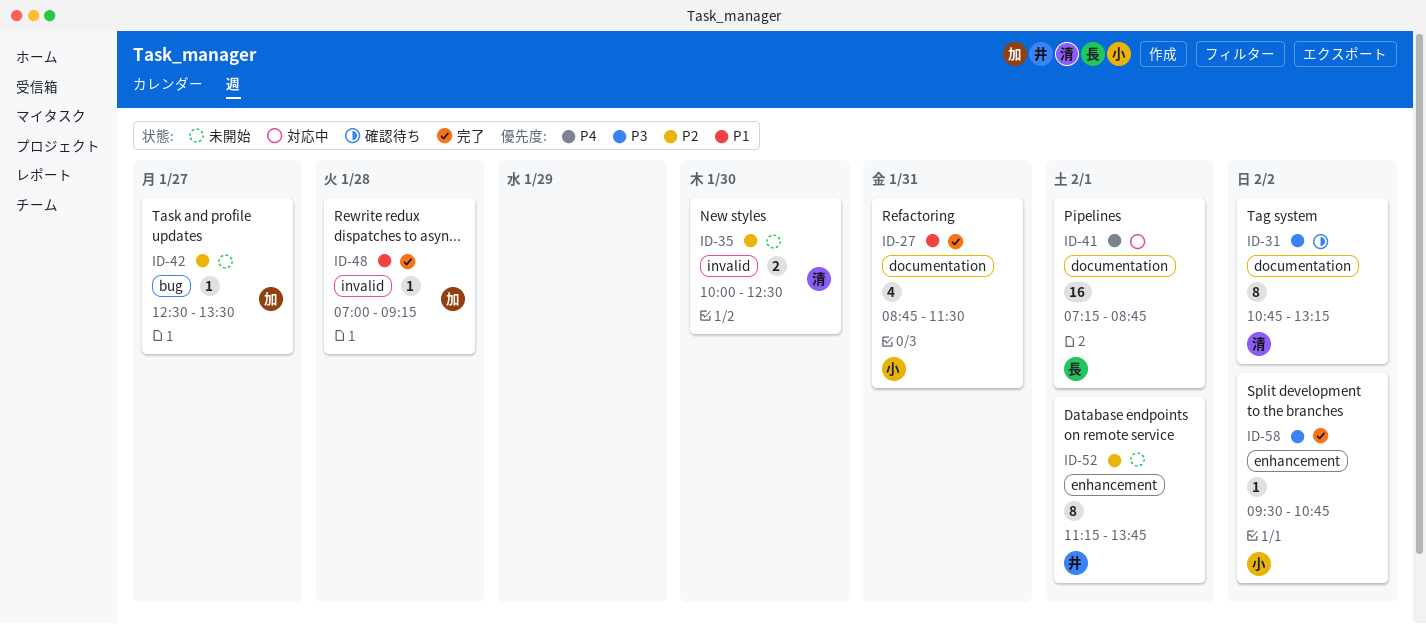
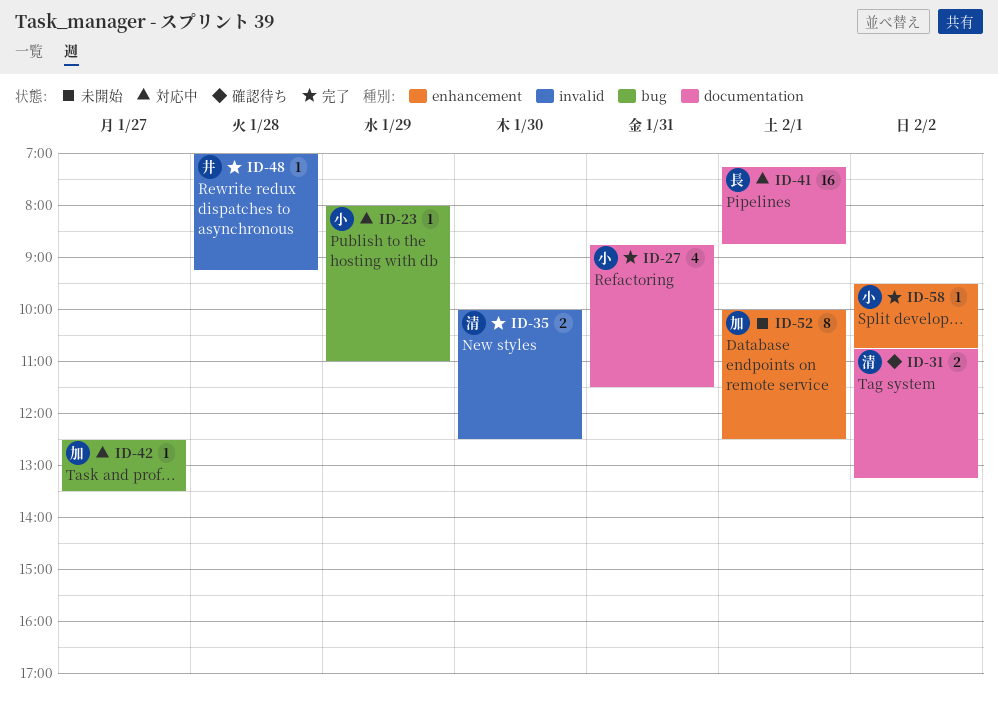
ID-23: none -> present
ID-31, estimate: 8 -> 2
ID-35, status: 未開始 -> 完了
ID-42, status: 未開始 -> 対応中
ID-48, owner: 加 -> 井
ID-52, owner: 井 -> 加
ID-52, begins: 11:15 -> 10:00
ID-52, ends: 13:45 -> 12:30

